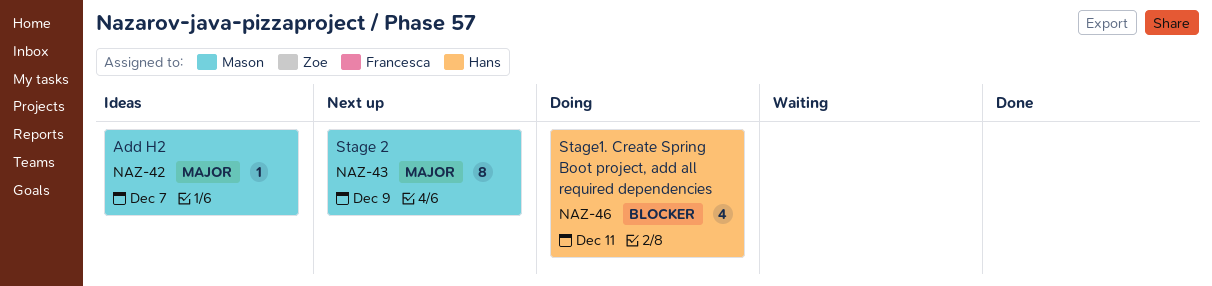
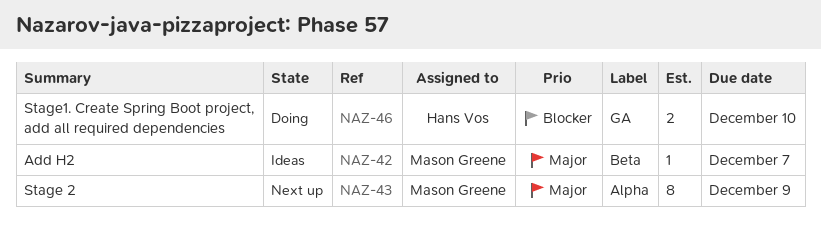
NAZ-46, estimate: 4 -> 2
NAZ-46, due: Dec 11 -> Dec 10

